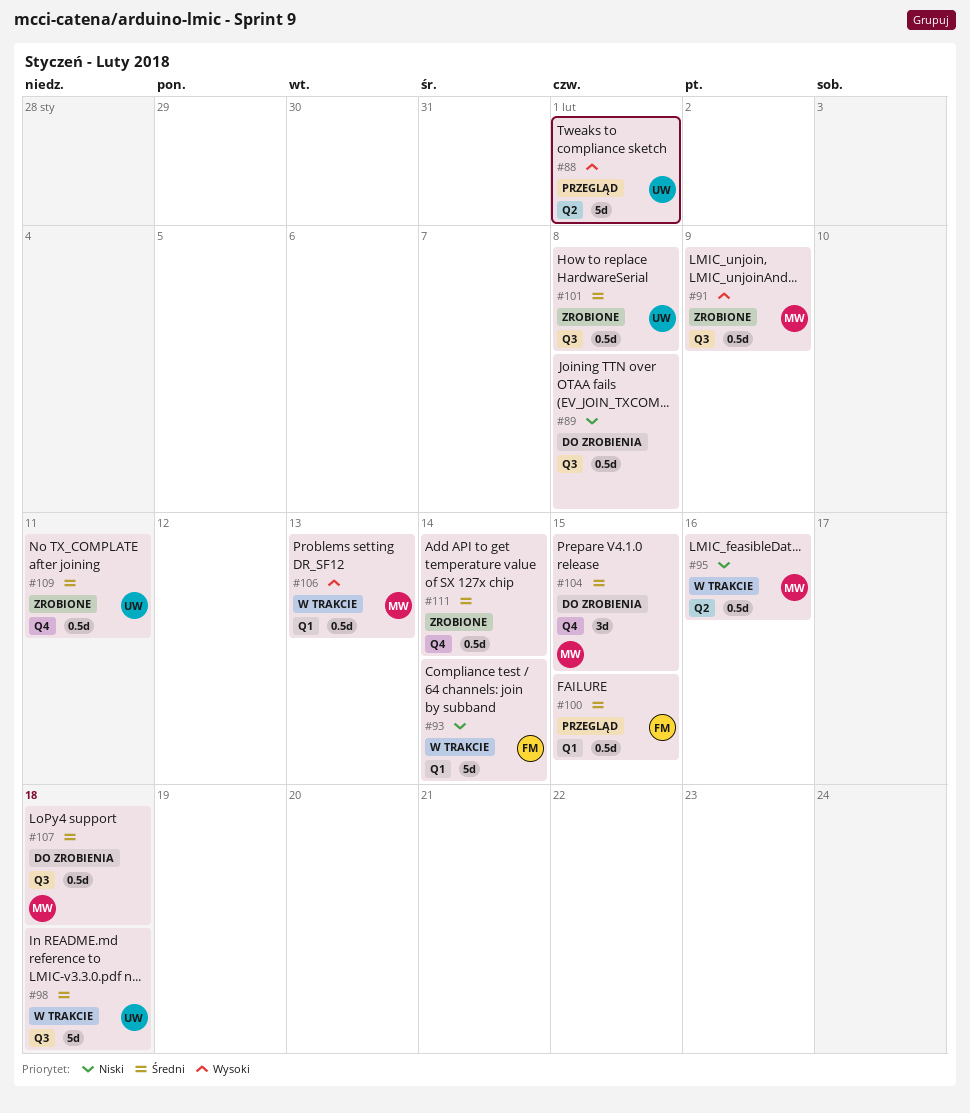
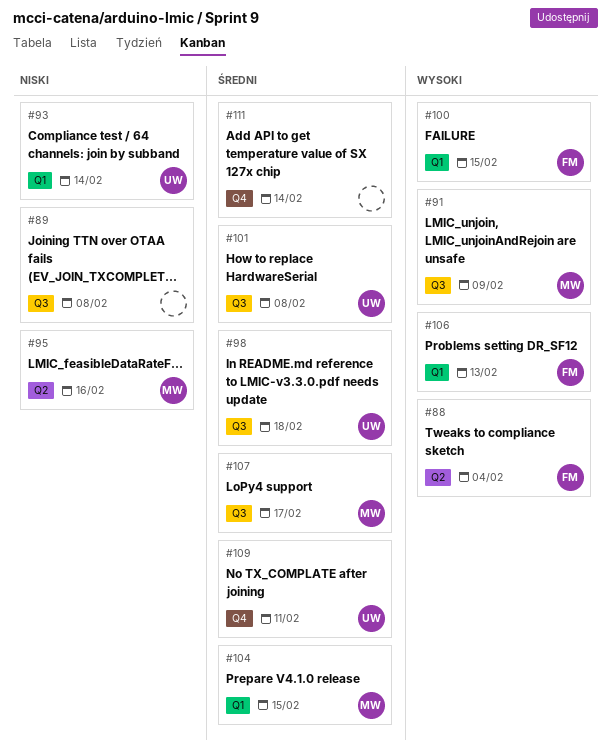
#88, owner: UW -> FM
#88, due: Feb 1 -> Feb 4
#93, owner: FM -> UW
#100, priority: Średni -> Wysoki
#104, label: Q4 -> Q1
#106, owner: MW -> FM
#107, due: Feb 18 -> Feb 17

